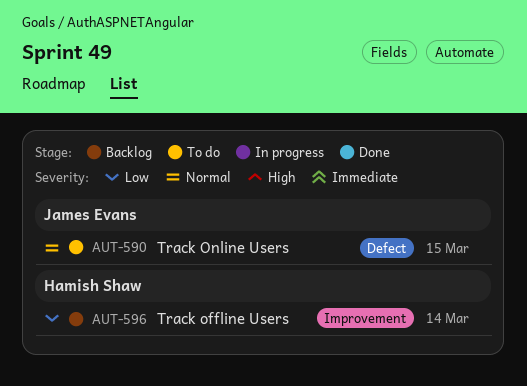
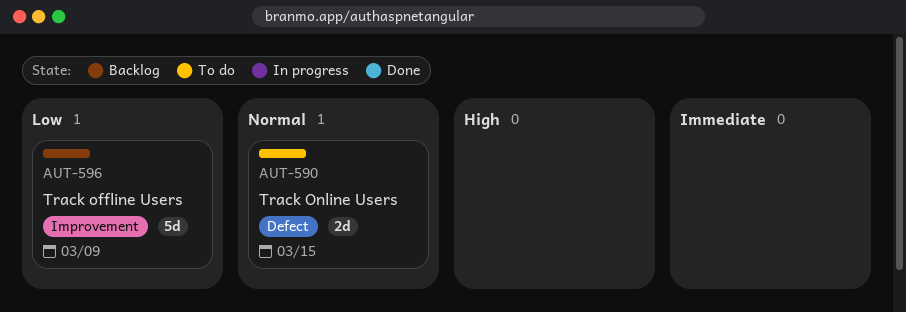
AUT-596, due: Mar 14 -> Mar 9

